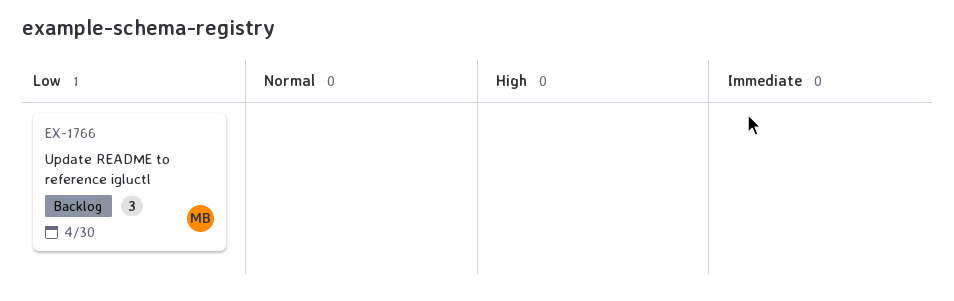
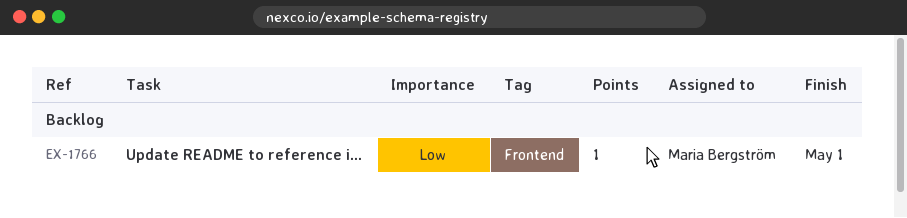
EX-1766, estimate: 3 -> 1
EX-1766, due: Apr 30 -> May 1

